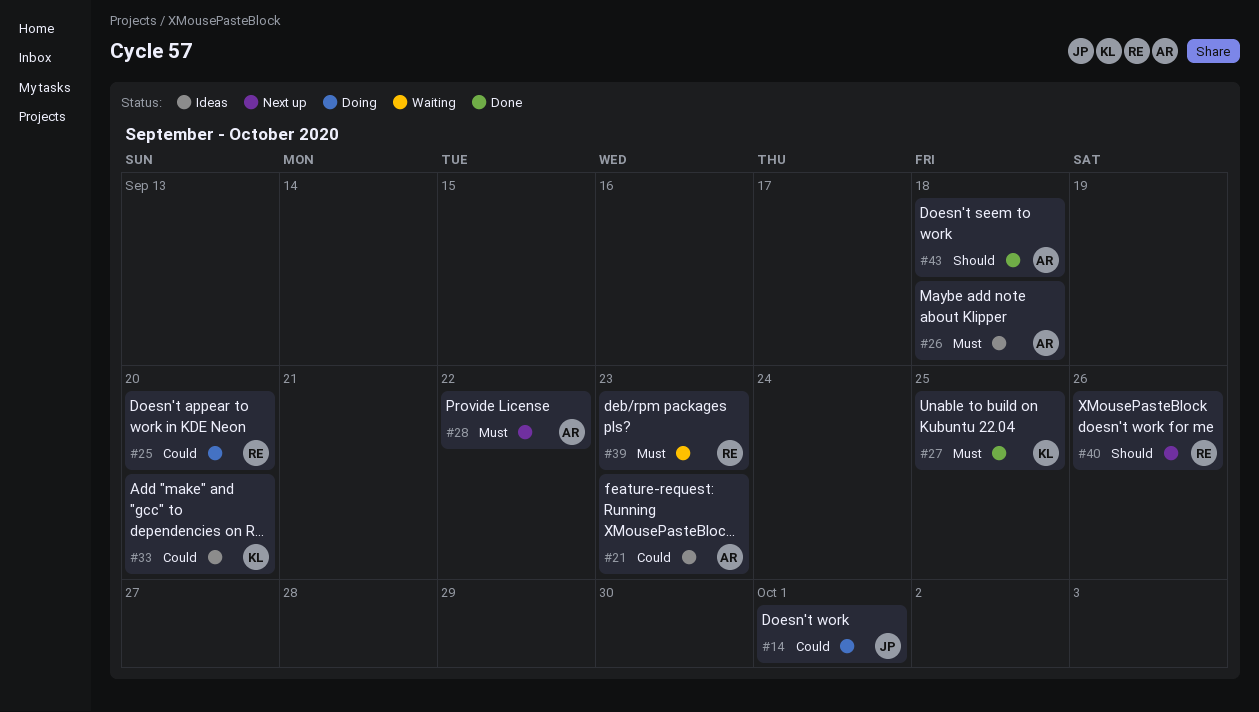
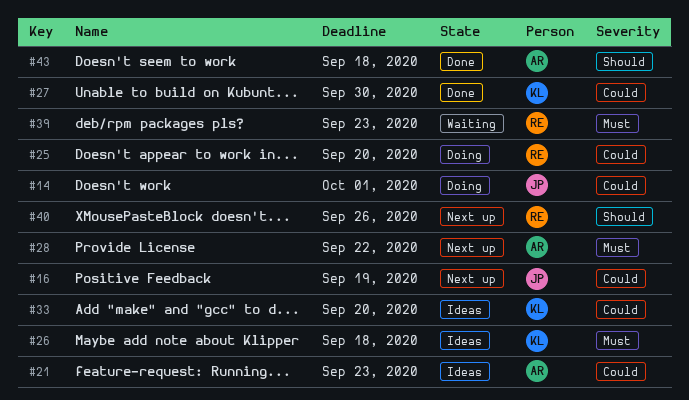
#16: none -> present
#26, owner: AR -> KL
#27, priority: Must -> Could
#27, due: Sep 25 -> Sep 30

